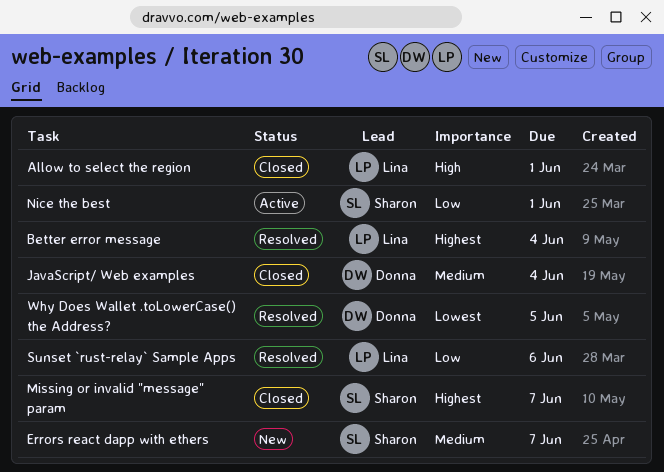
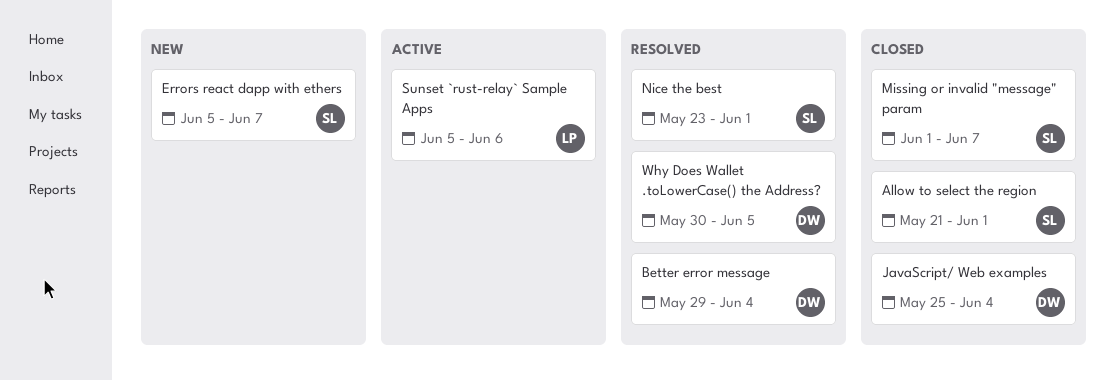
Allow to select the region, owner: Lina -> Sharon
Better error message, owner: Lina -> Donna
Nice the best, status: Active -> Resolved
Sunset `rust-relay` Sample Apps, status: Resolved -> Active

